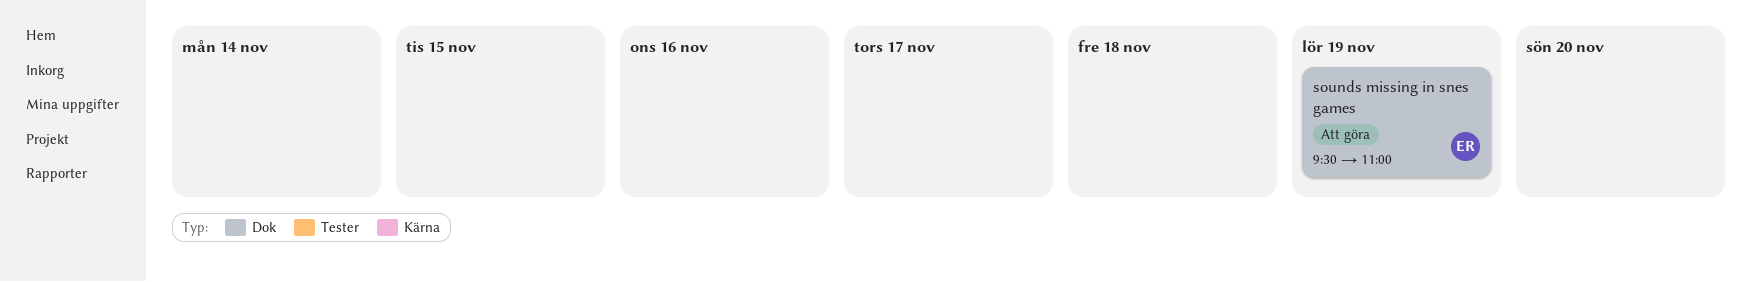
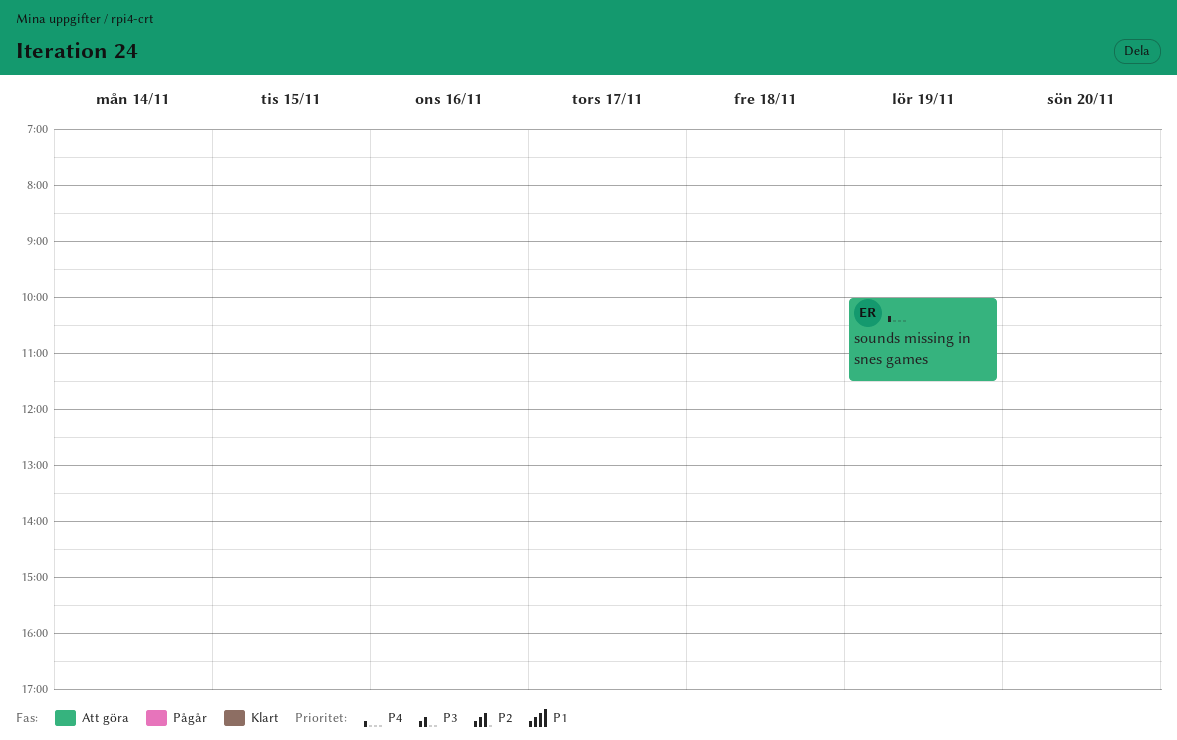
sounds missing in snes games, begins: 09:30 -> 10:00
sounds missing in snes games, ends: 11:00 -> 11:30

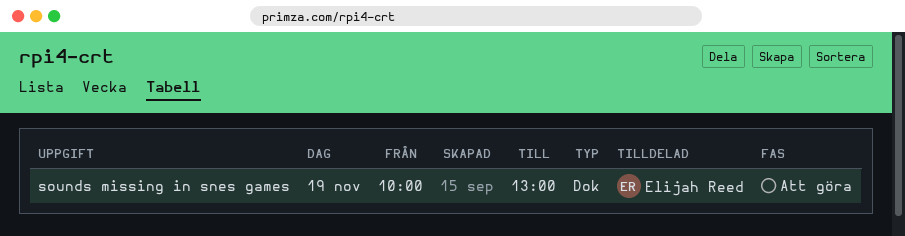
sounds missing in snes games, ends: 11:30 -> 13:00

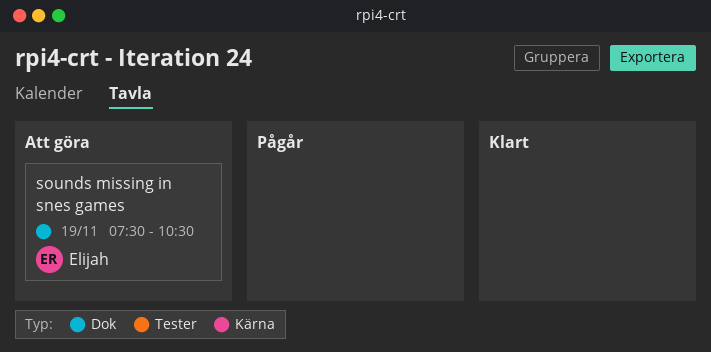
sounds missing in snes games, begins: 10:00 -> 07:30
sounds missing in snes games, ends: 13:00 -> 10:30

